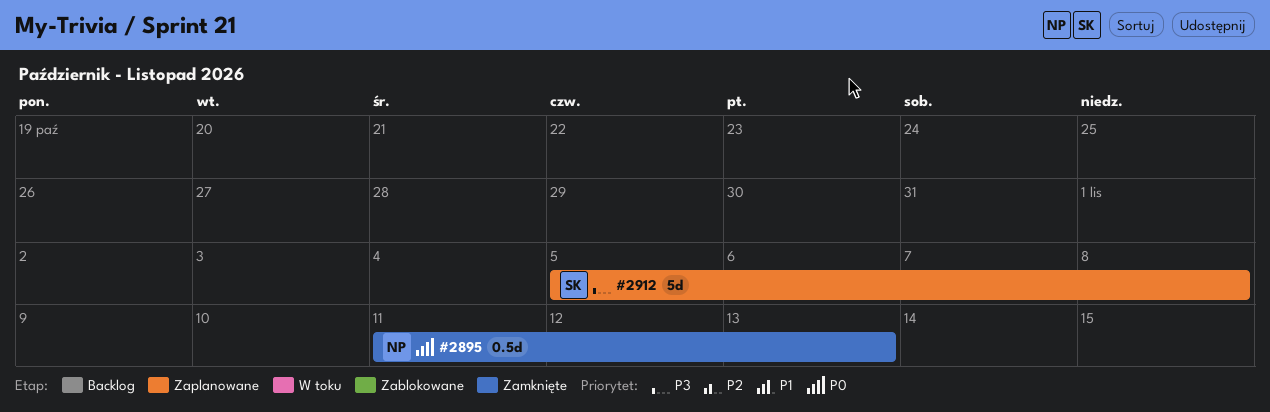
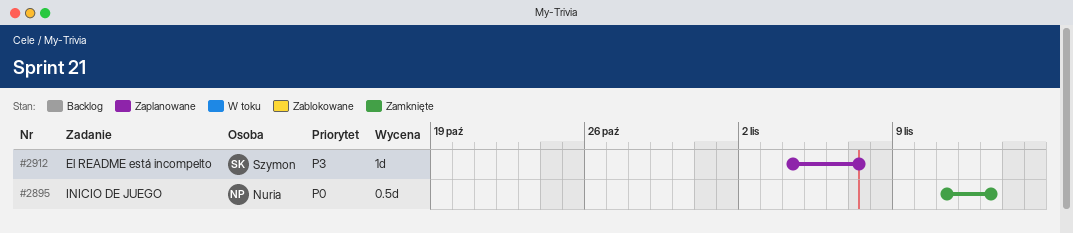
#2912, estimate: 5d -> 1d
#2912, start: Nov 5 -> Nov 4
#2912, due: Nov 8 -> Nov 7

